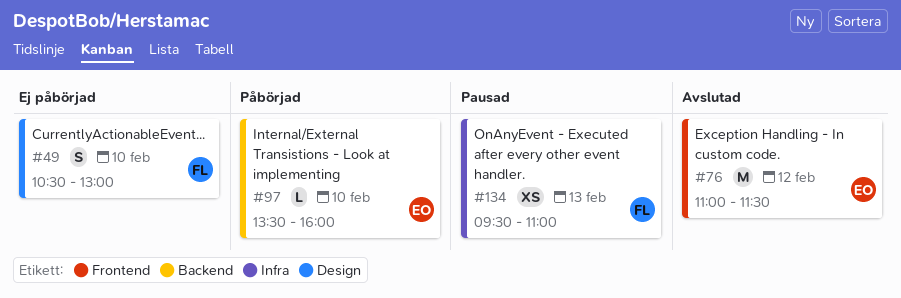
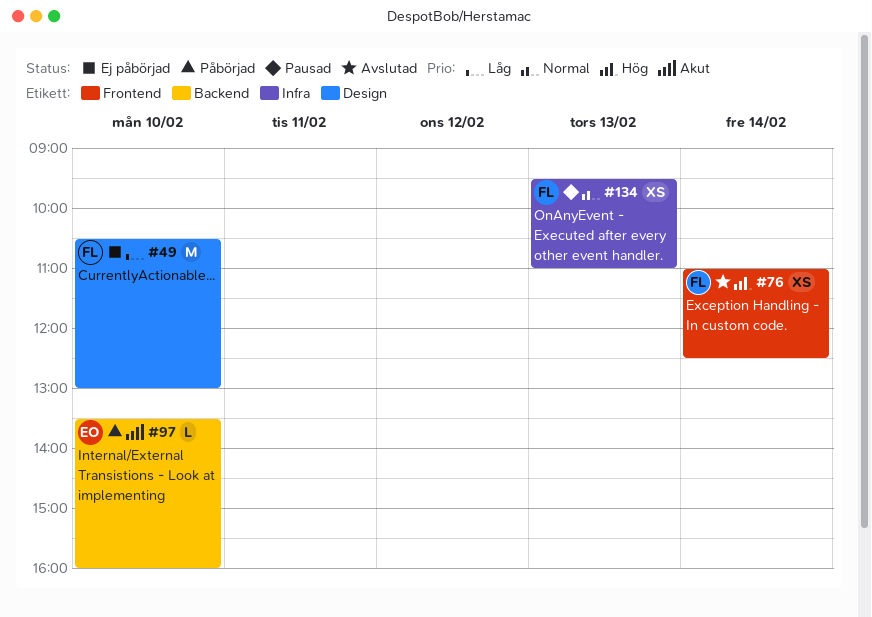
#49, estimate: S -> M
#76, owner: EO -> FL
#76, estimate: M -> XS
#76, day: Feb 12 -> Feb 14
#76, ends: 11:30 -> 12:30

